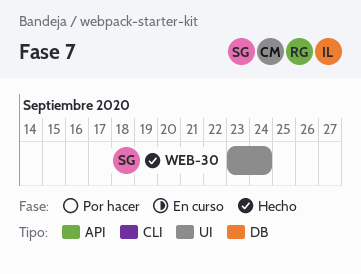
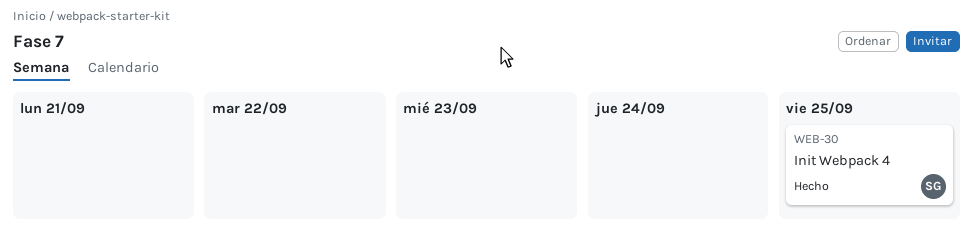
WEB-30, due: Sep 24 -> Sep 25

